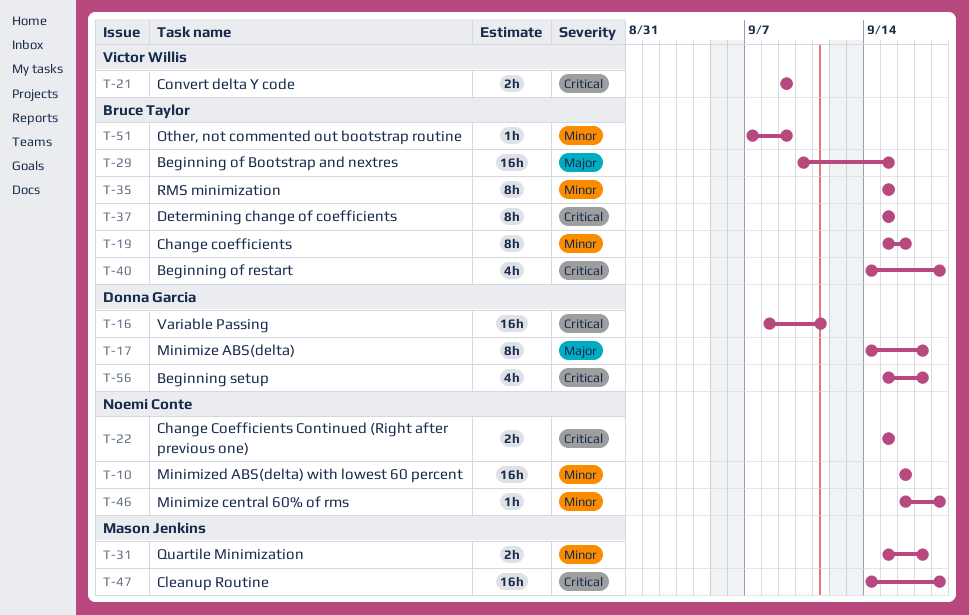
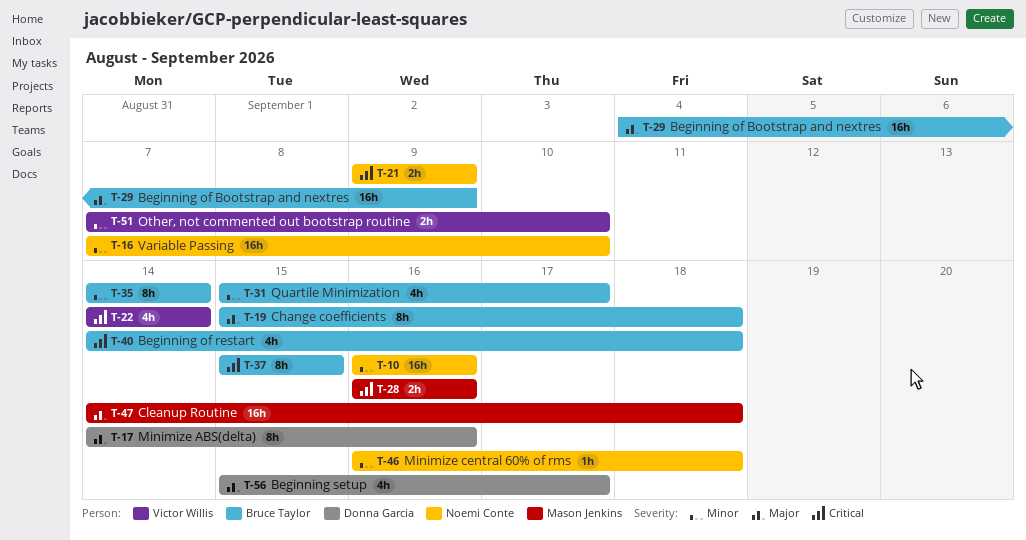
T-16, owner: Donna Garcia -> Noemi Conte
T-16, priority: Critical -> Minor
T-16, start: Sep 8 -> Sep 7
T-16, due: Sep 11 -> Sep 10
T-17, due: Sep 17 -> Sep 16
T-19, priority: Minor -> Major
T-19, due: Sep 16 -> Sep 18
T-21, owner: Victor Willis -> Noemi Conte
T-22, owner: Noemi Conte -> Victor Willis
T-22, estimate: 2h -> 4h
T-22, start: Sep 15 -> Sep 14
T-22, due: Sep 15 -> Sep 14
T-28: none -> present
T-29, start: Sep 10 -> Sep 4
T-29, due: Sep 15 -> Sep 9
T-31, owner: Mason Jenkins -> Bruce Taylor
T-31, estimate: 2h -> 4h
T-35, start: Sep 15 -> Sep 14
T-35, due: Sep 15 -> Sep 14
T-47, priority: Critical -> Major
T-51, owner: Bruce Taylor -> Victor Willis
T-51, estimate: 1h -> 2h
T-51, due: Sep 9 -> Sep 10
T-56, priority: Critical -> Major

